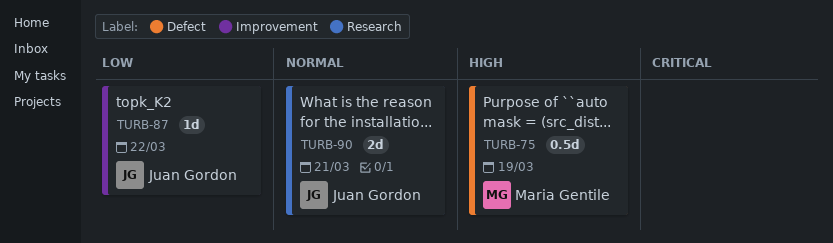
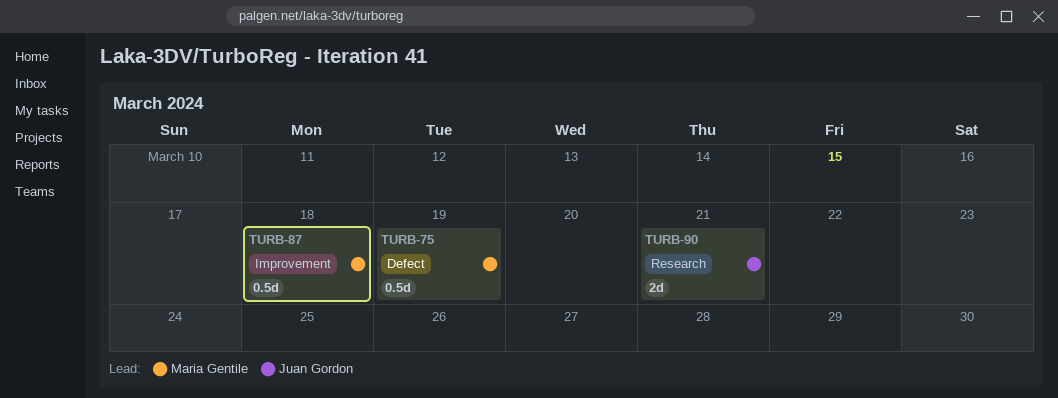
TURB-87, owner: Juan Gordon -> Maria Gentile
TURB-87, estimate: 1d -> 0.5d
TURB-87, due: Mar 22 -> Mar 18

